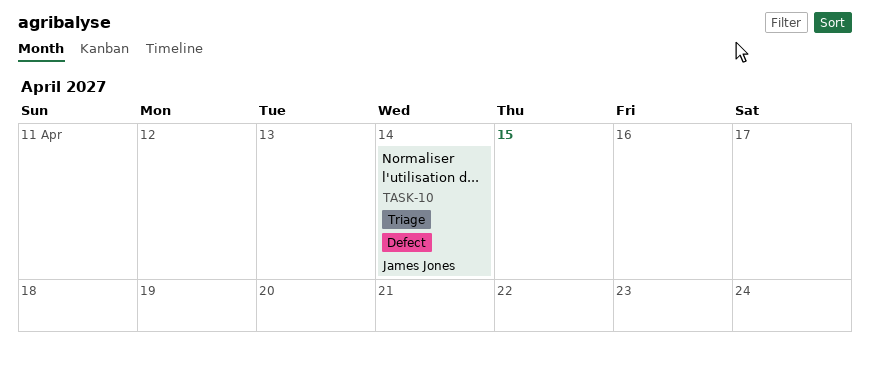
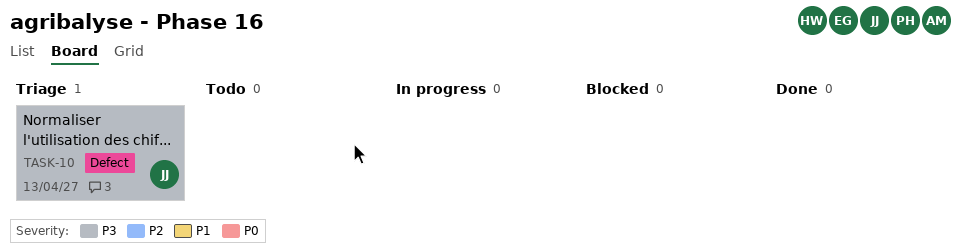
TASK-10, due: Apr 14 -> Apr 13

